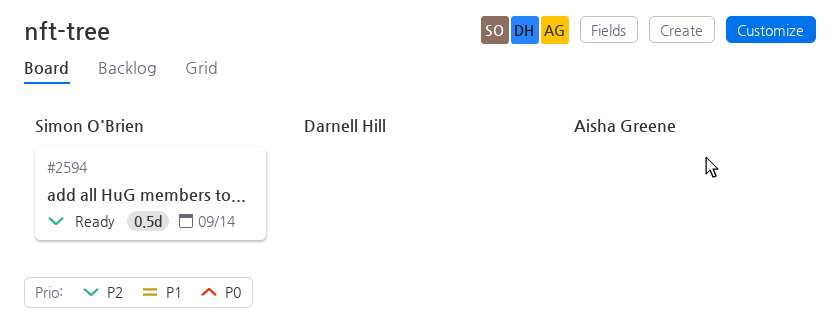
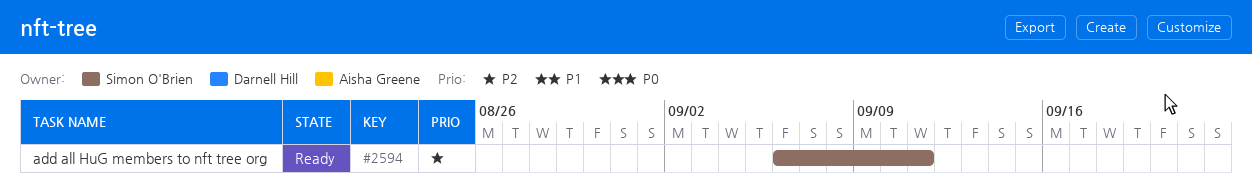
#2594, due: Sep 14 -> Sep 11

